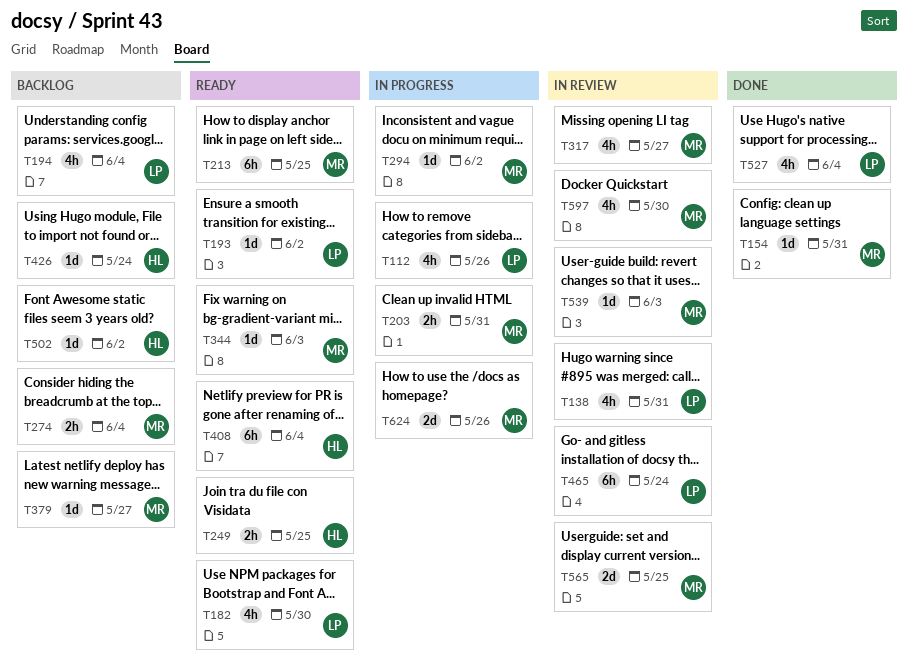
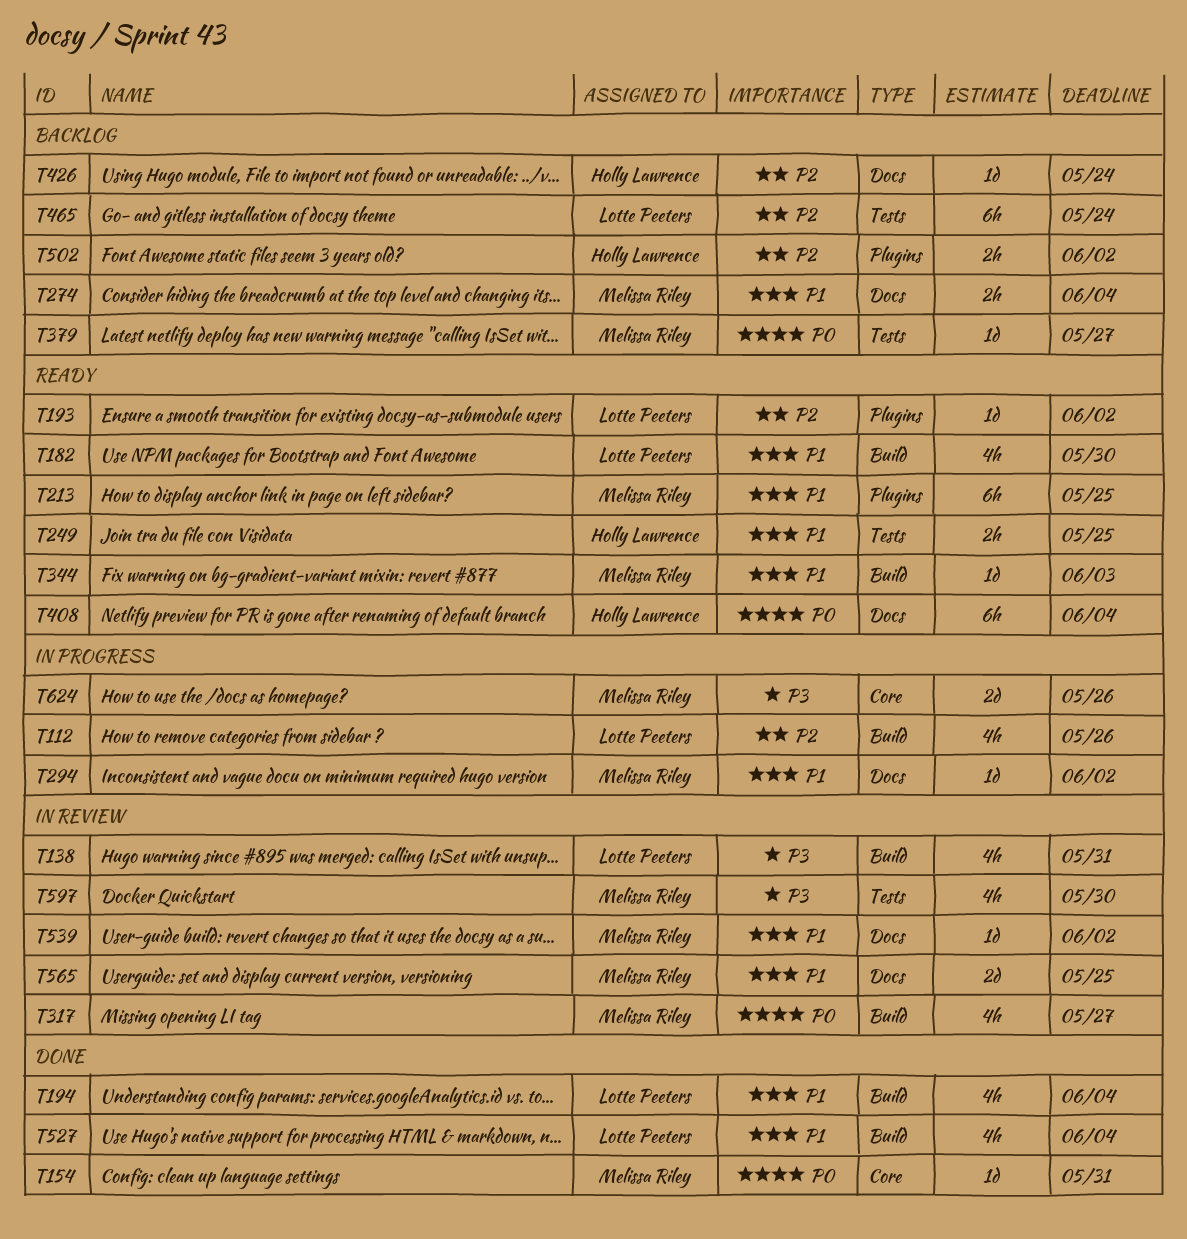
T194, status: Backlog -> Done
T203: present -> none
T465, status: In review -> Backlog
T502, estimate: 1d -> 2h
T539, due: Jun 3 -> Jun 2

